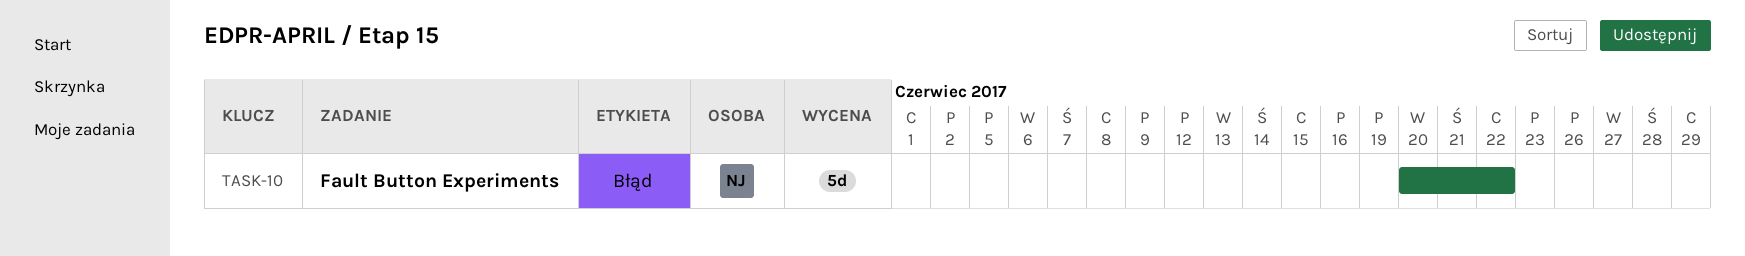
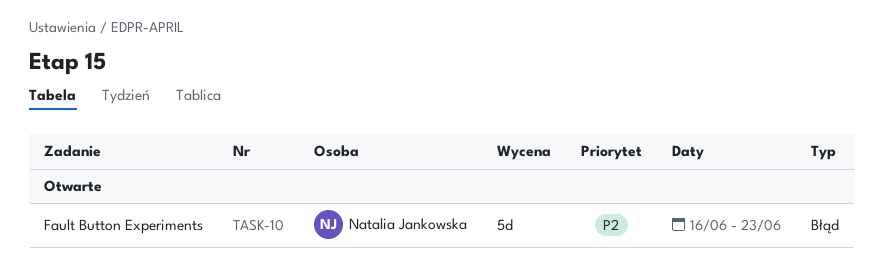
TASK-10, start: Jun 20 -> Jun 16
TASK-10, due: Jun 22 -> Jun 23

